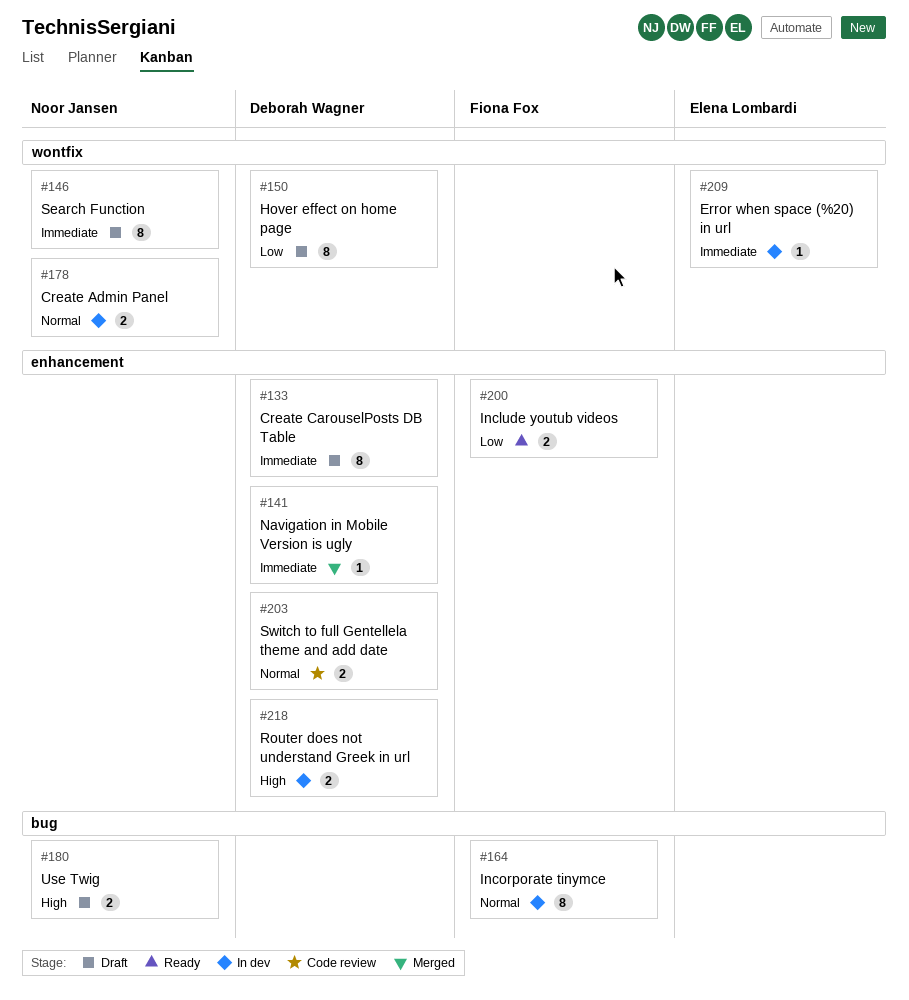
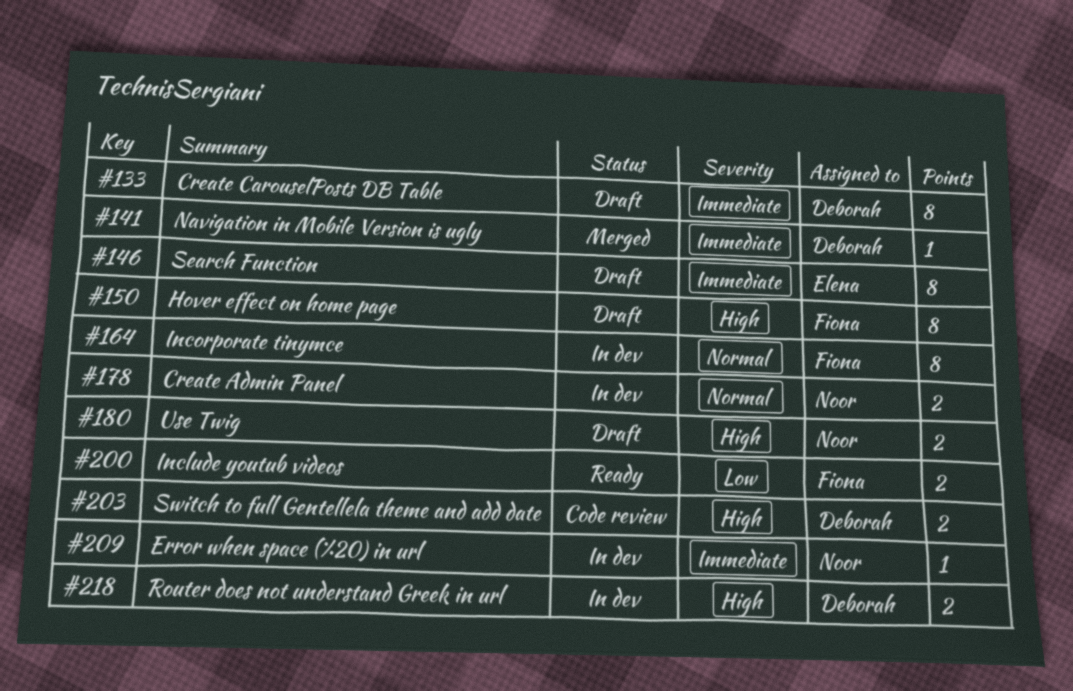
#146, owner: Noor Jansen -> Elena Lombardi
#150, owner: Deborah Wagner -> Fiona Fox
#150, priority: Low -> High
#203, priority: Normal -> High
#209, owner: Elena Lombardi -> Noor Jansen

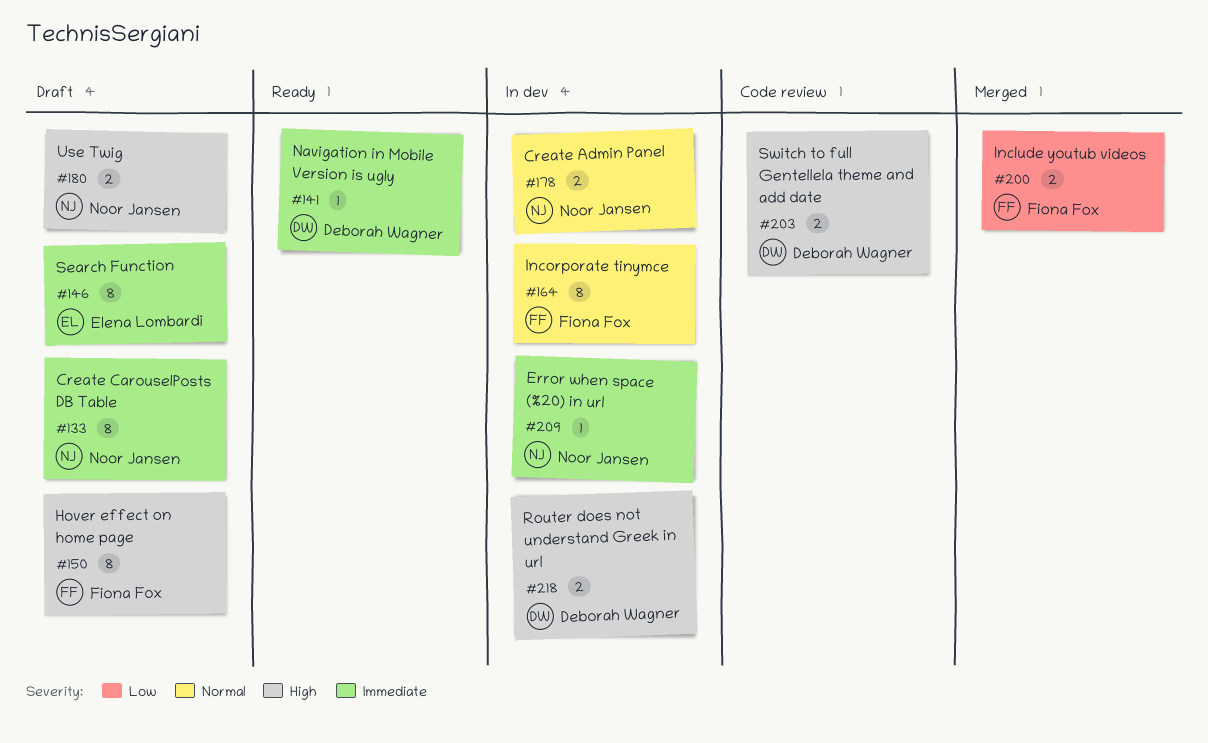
#133, owner: Deborah Wagner -> Noor Jansen
#141, status: Merged -> Ready
#200, status: Ready -> Merged

